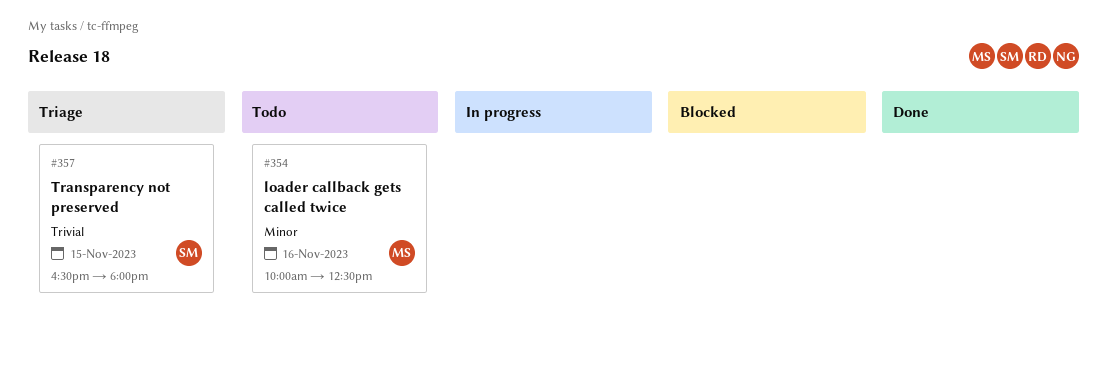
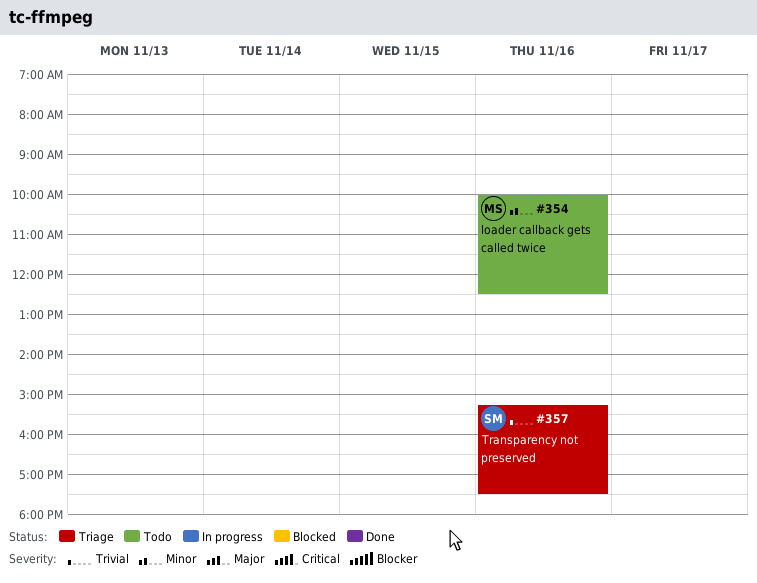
#357, day: Nov 15 -> Nov 16
#357, begins: 16:30 -> 15:15
#357, ends: 18:00 -> 17:30

